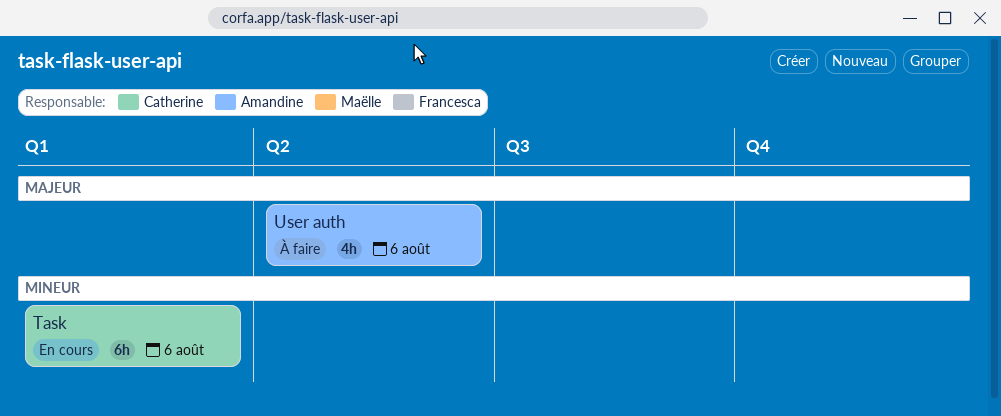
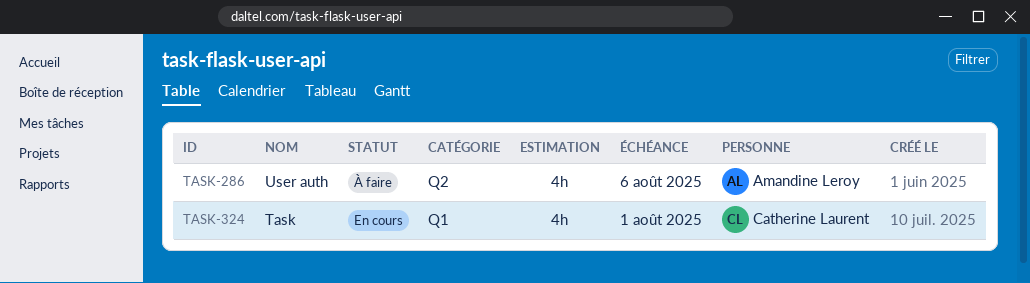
Task, estimate: 6h -> 4h
Task, due: Aug 6 -> Aug 1

